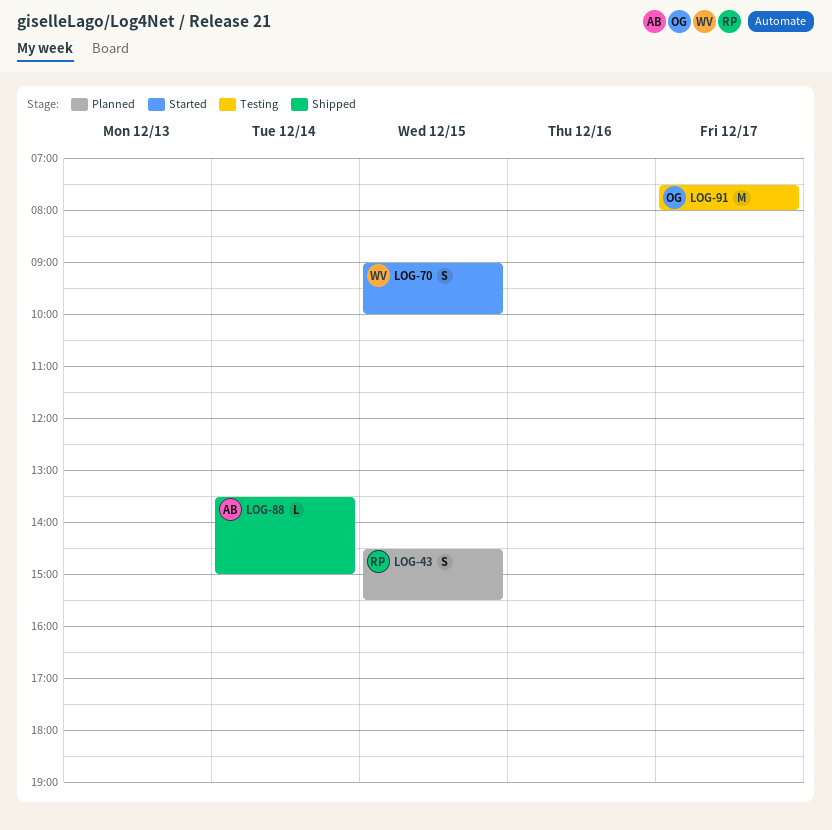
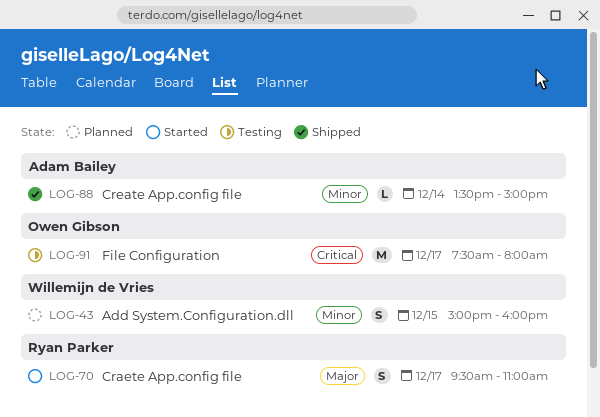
LOG-43, owner: Ryan Parker -> Willemijn de Vries
LOG-43, begins: 14:30 -> 15:00
LOG-43, ends: 15:30 -> 16:00
LOG-70, owner: Willemijn de Vries -> Ryan Parker
LOG-70, day: Dec 15 -> Dec 17
LOG-70, begins: 09:00 -> 09:30
LOG-70, ends: 10:00 -> 11:00

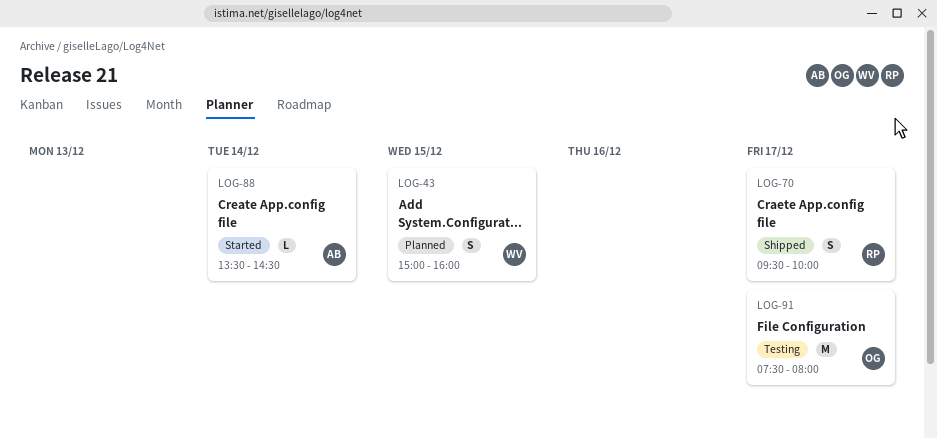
LOG-70, status: Started -> Shipped
LOG-70, ends: 11:00 -> 10:00
LOG-88, status: Shipped -> Started
LOG-88, ends: 15:00 -> 14:30

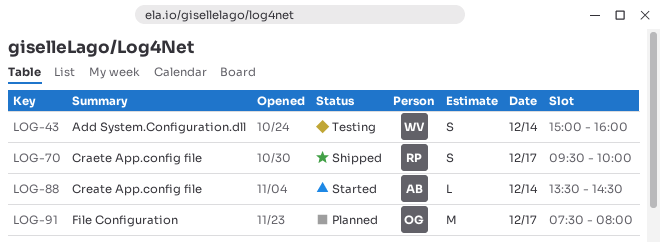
LOG-43, status: Planned -> Testing
LOG-43, day: Dec 15 -> Dec 14
LOG-91, status: Testing -> Planned

